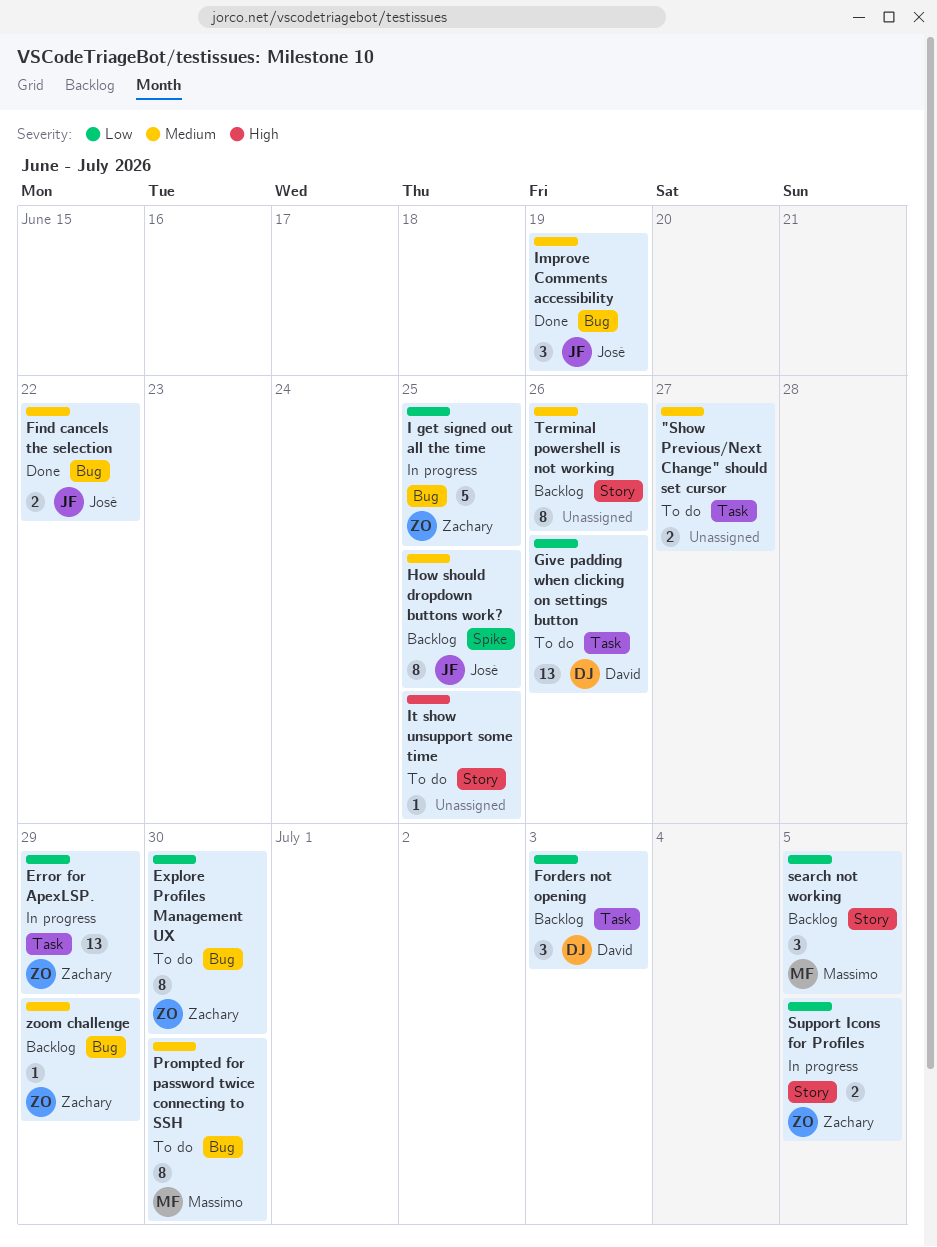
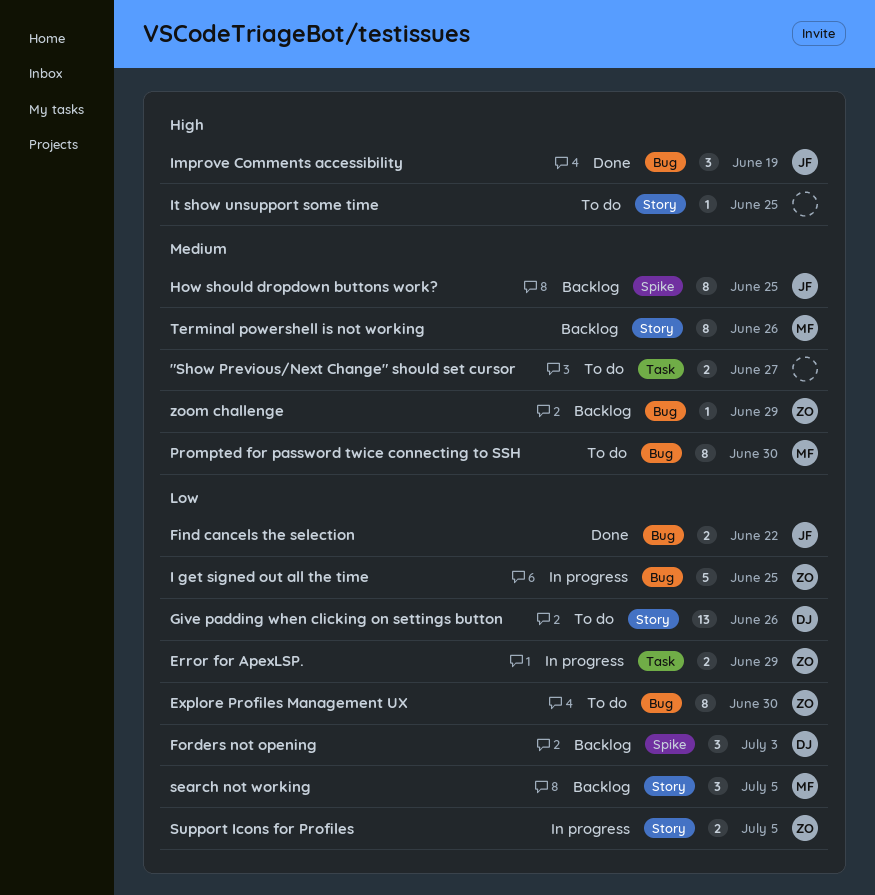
Error for ApexLSP., estimate: 13 -> 2
Find cancels the selection, priority: Medium -> Low
Forders not opening, label: Task -> Spike
Give padding when clicking on settings button, label: Task -> Story
Improve Comments accessibility, priority: Medium -> High
Terminal powershell is not working, owner: none -> Massimo

